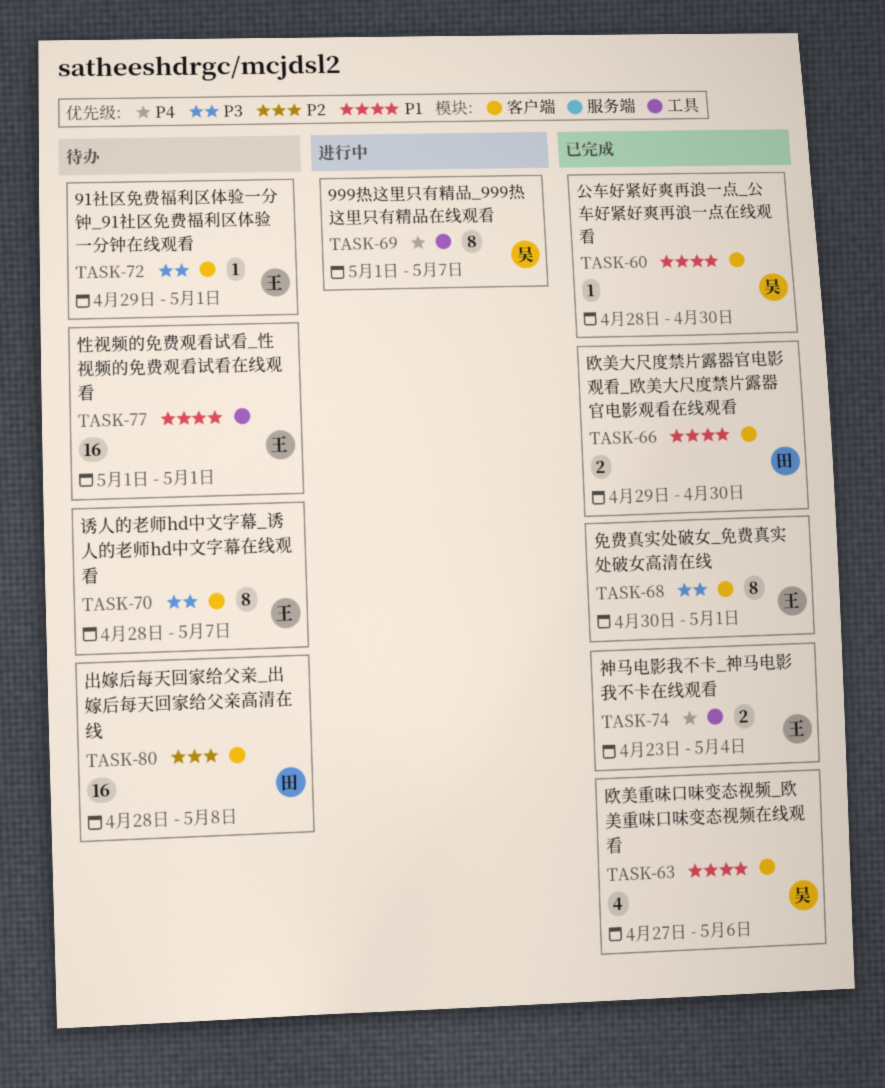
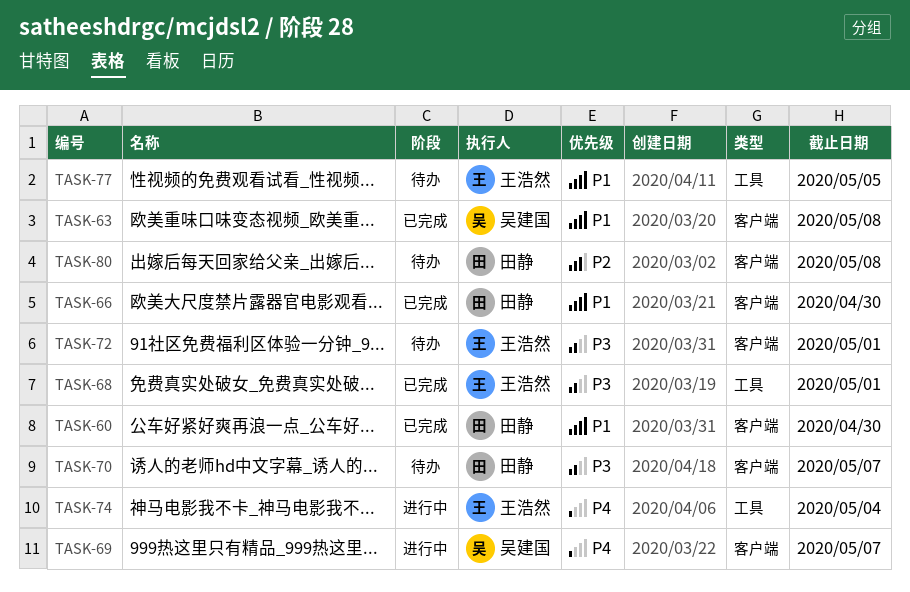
TASK-60, owner: 吴建国 -> 田静
TASK-63, due: May 6 -> May 8
TASK-68, label: 客户端 -> 工具
TASK-69, label: 工具 -> 客户端
TASK-70, owner: 王浩然 -> 田静
TASK-74, status: 已完成 -> 进行中
TASK-77, due: May 1 -> May 5

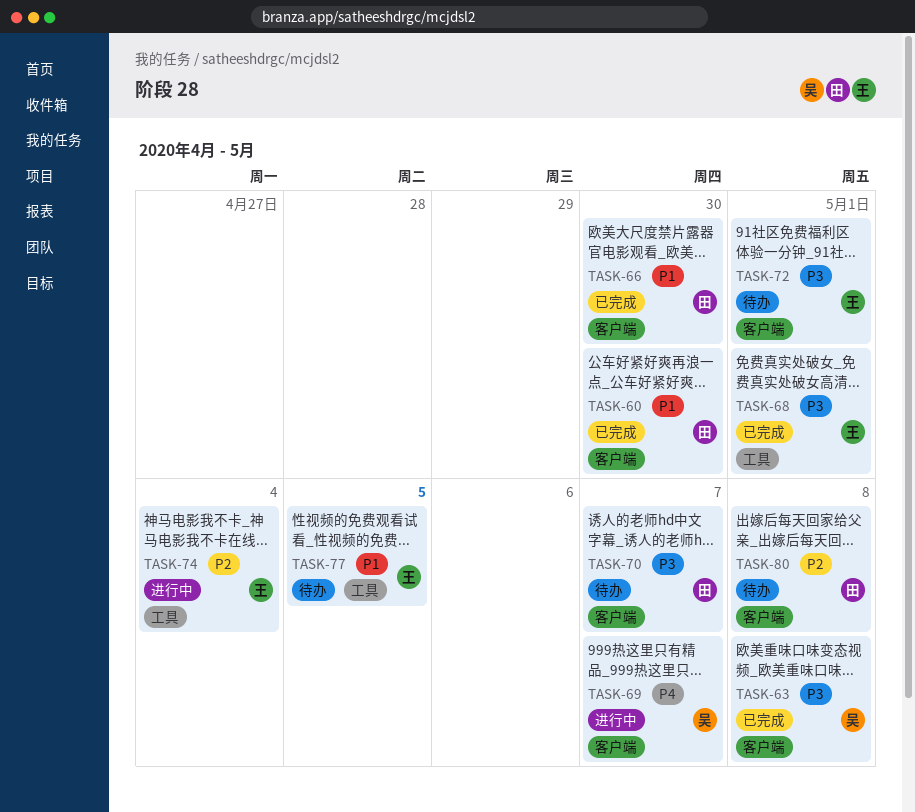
TASK-63, priority: P1 -> P3
TASK-74, priority: P4 -> P2

